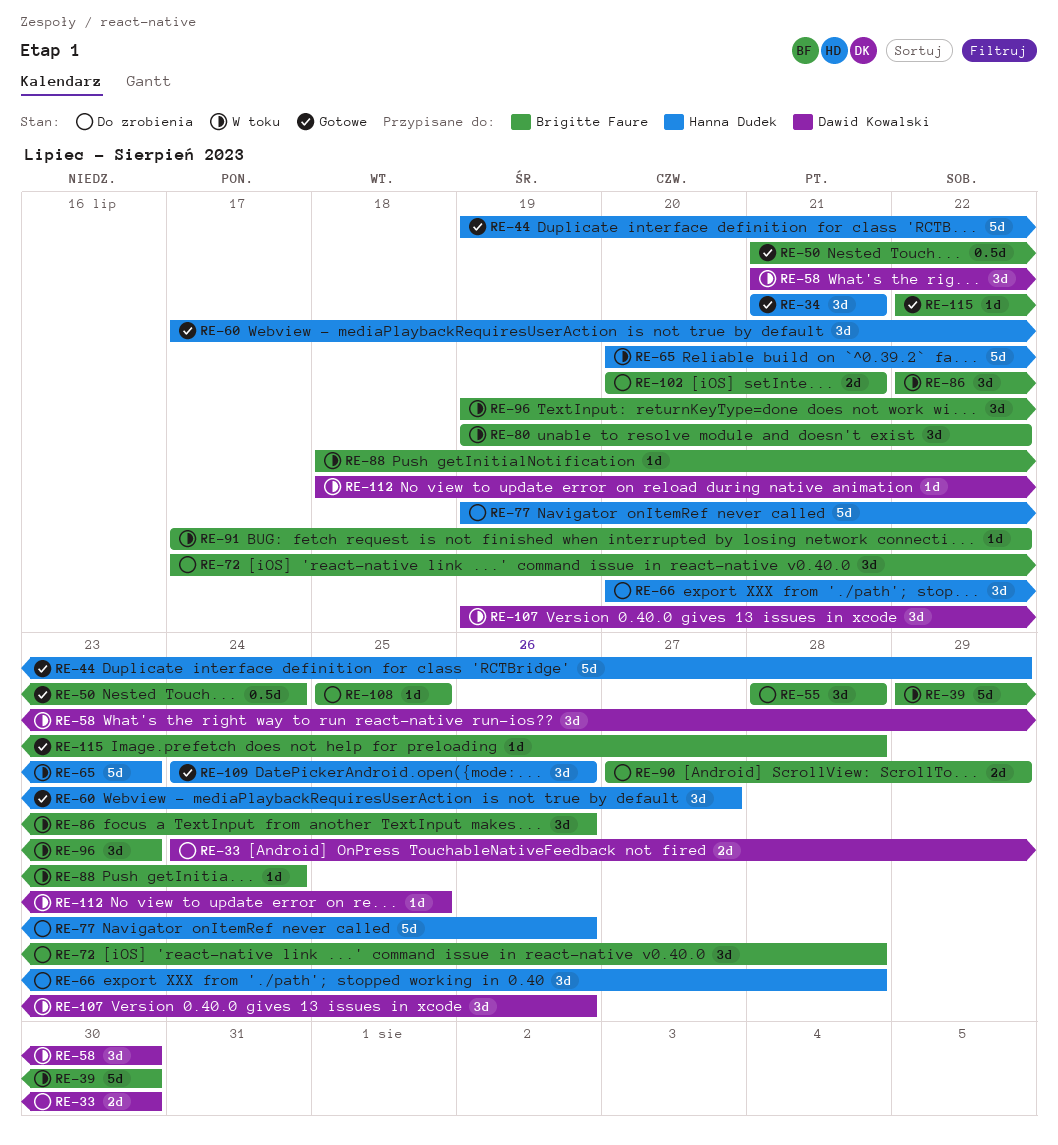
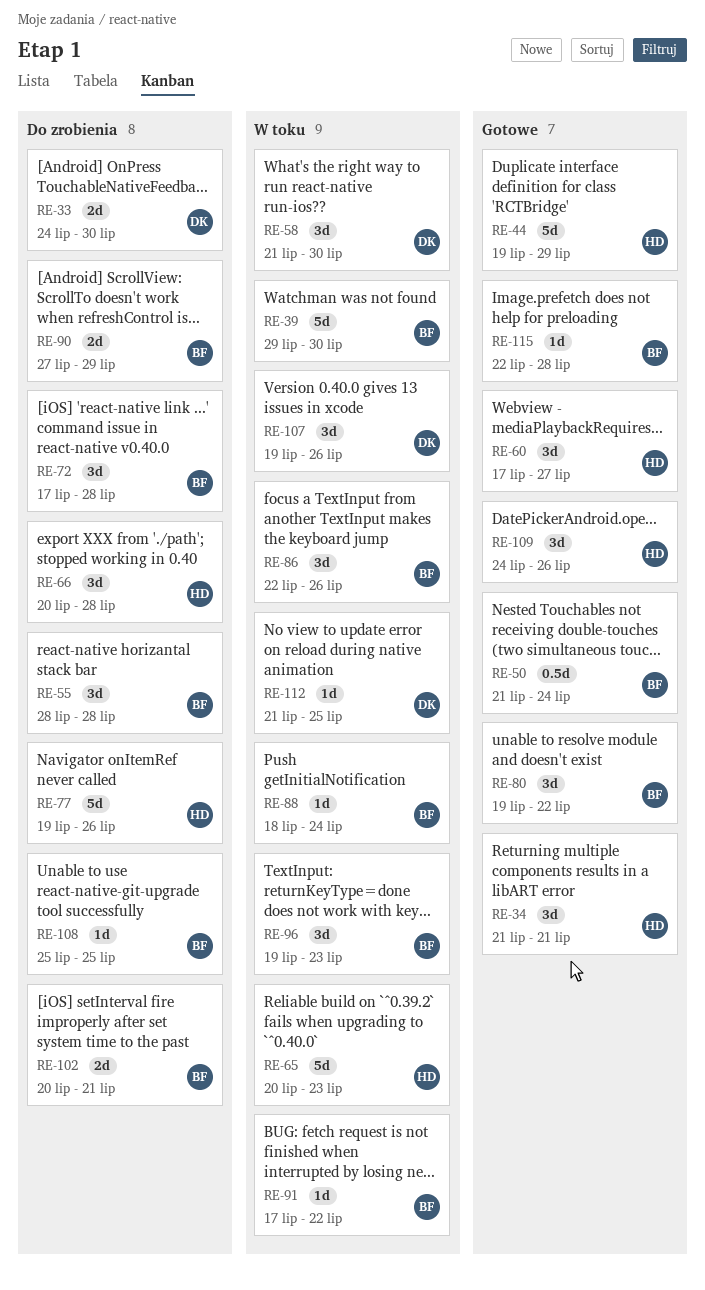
RE-80, status: W toku -> Gotowe
RE-112, start: Jul 18 -> Jul 21

